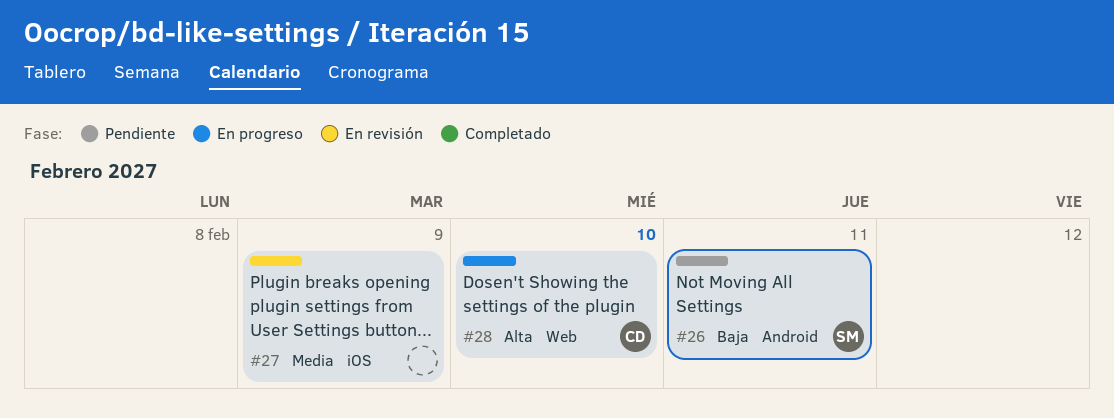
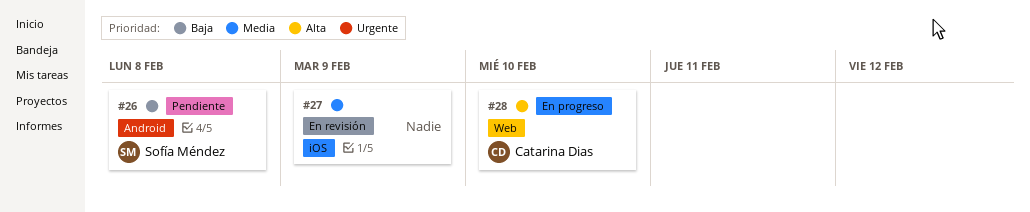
#26, due: Feb 11 -> Feb 8

